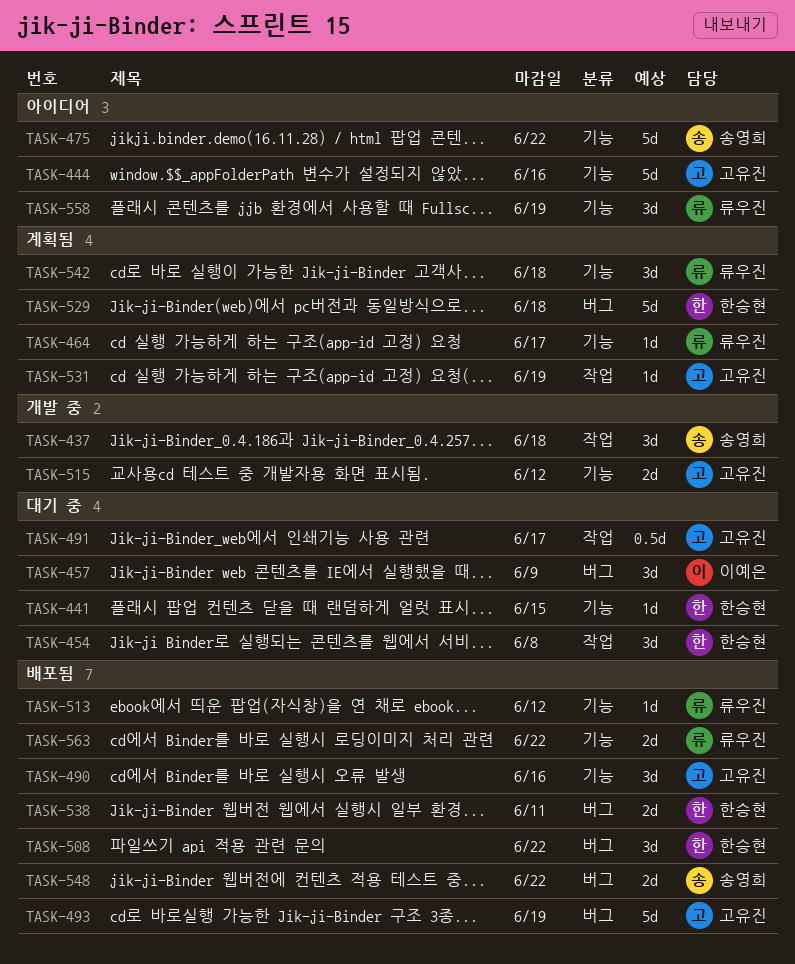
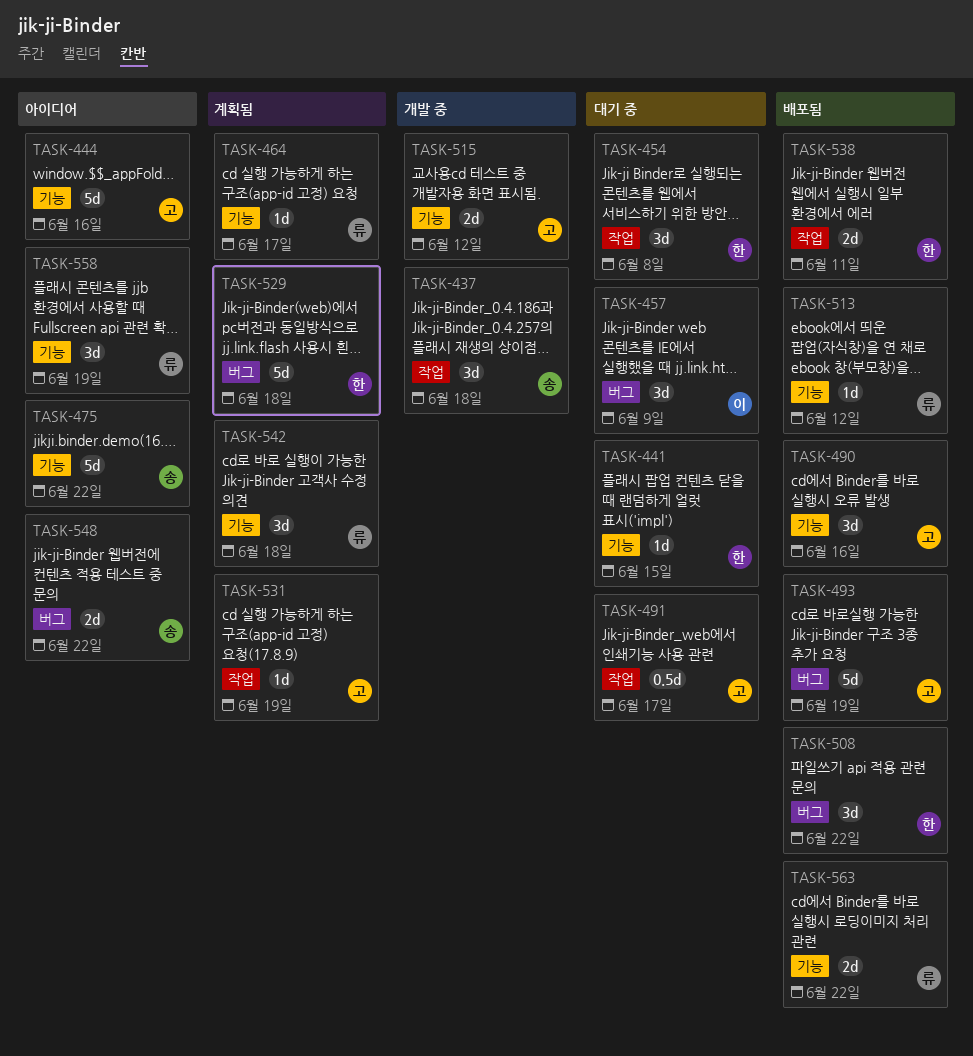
TASK-538, label: 버그 -> 작업
TASK-548, status: 배포됨 -> 아이디어

